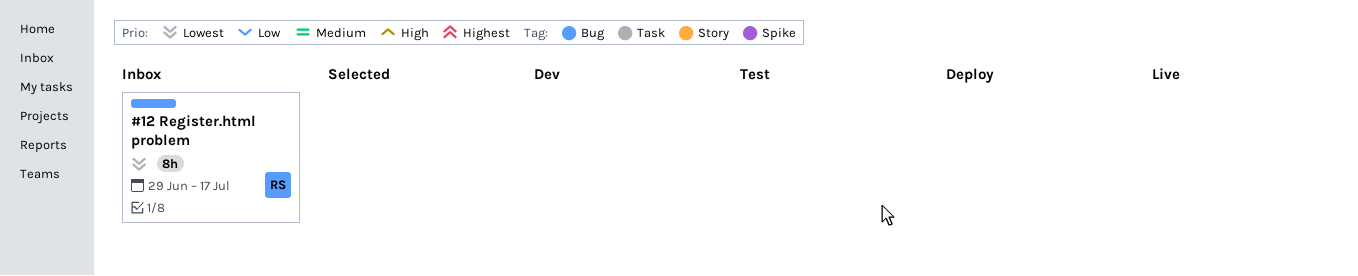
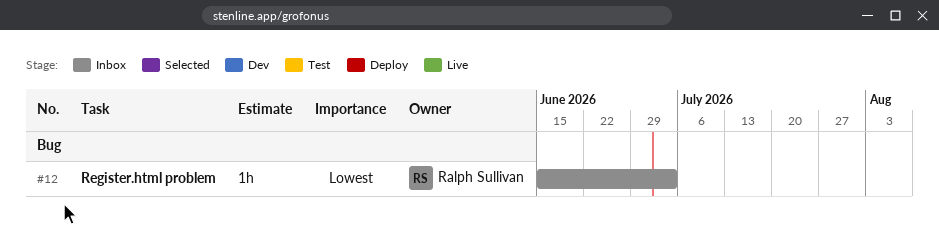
#12, estimate: 8h -> 1h
#12, start: Jun 29 -> Jun 15
#12, due: Jul 17 -> Jul 3

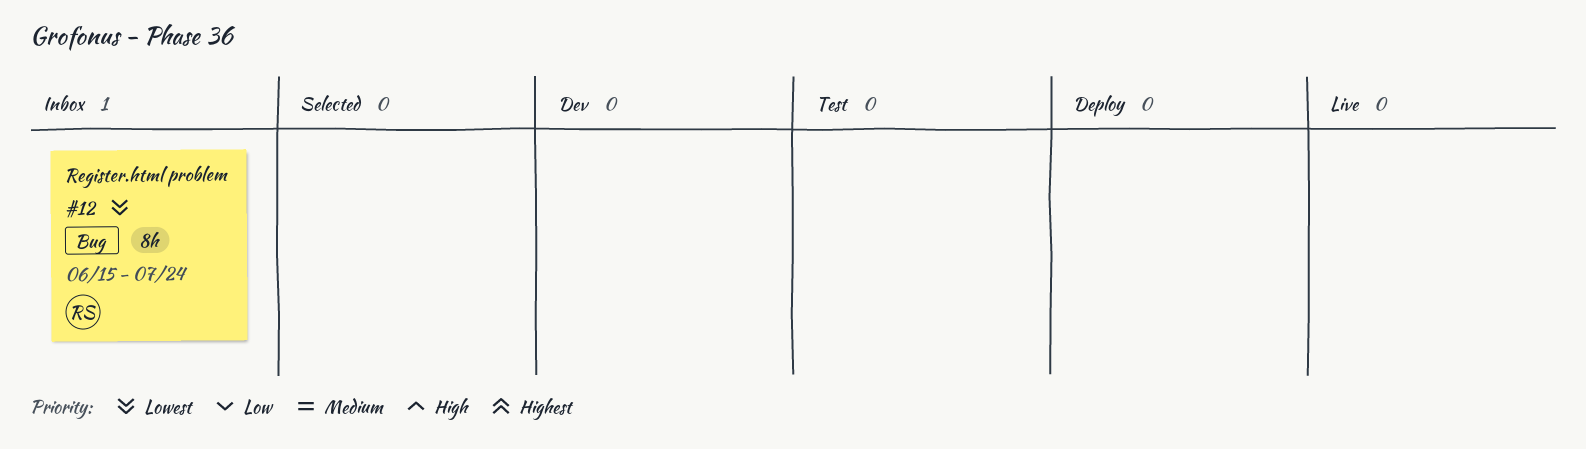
#12, estimate: 1h -> 8h
#12, due: Jul 3 -> Jul 24

